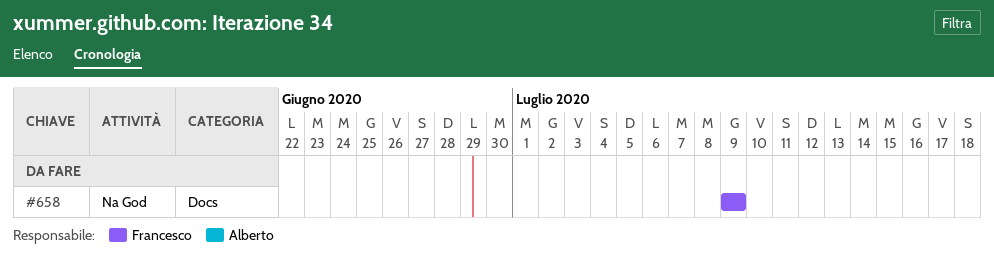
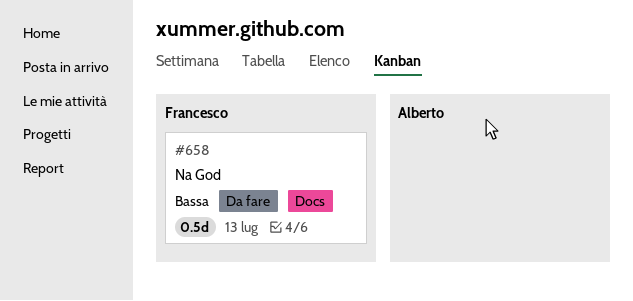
#658, due: Jul 9 -> Jul 13

